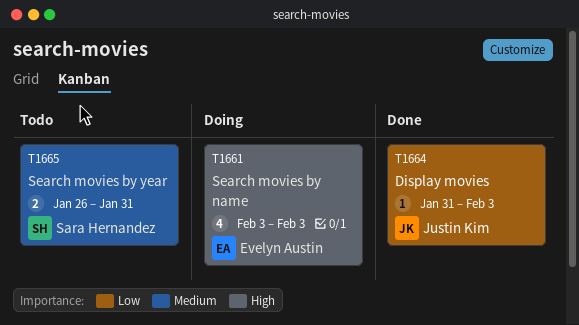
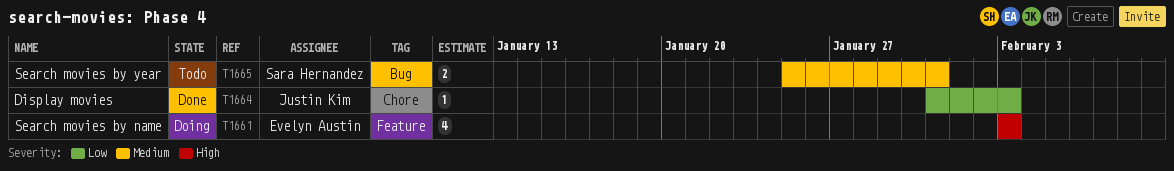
T1665, start: Jan 26 -> Jan 25

